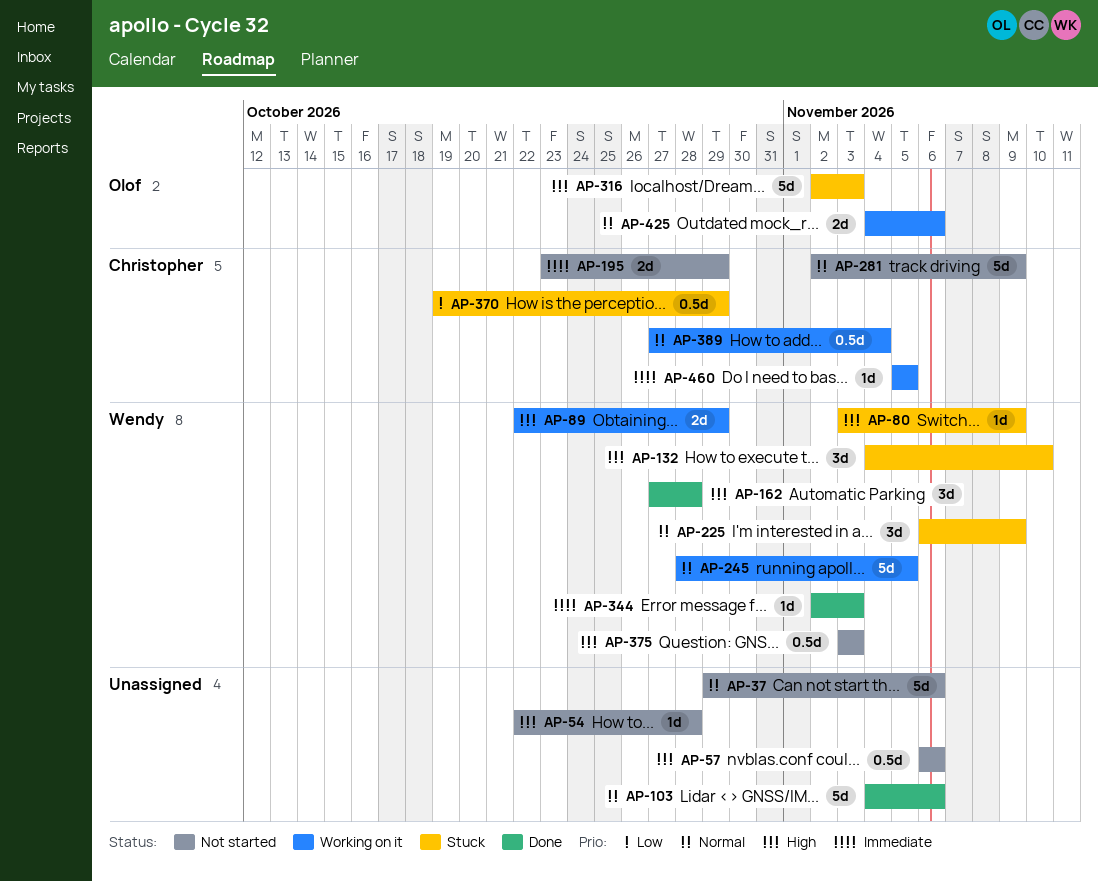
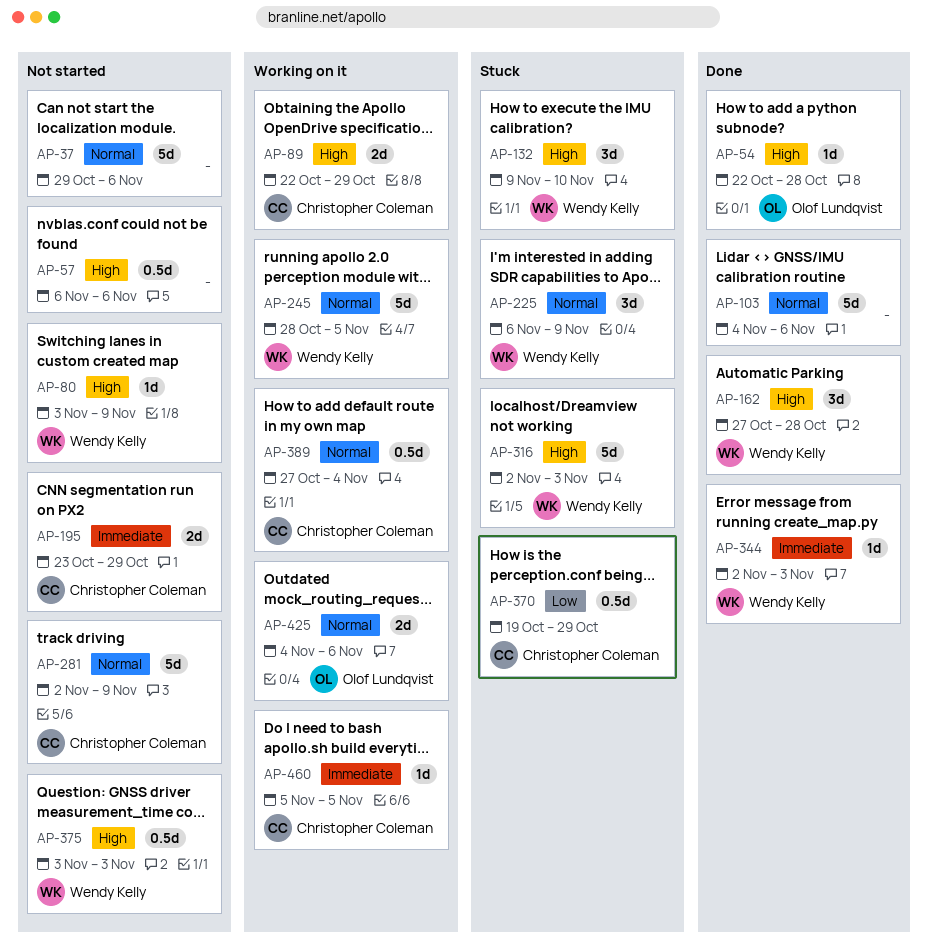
AP-54, status: Not started -> Done
AP-54, owner: none -> Olof Lundqvist
AP-80, status: Stuck -> Not started
AP-89, owner: Wendy Kelly -> Christopher Coleman
AP-132, start: Nov 4 -> Nov 9
AP-316, owner: Olof Lundqvist -> Wendy Kelly

